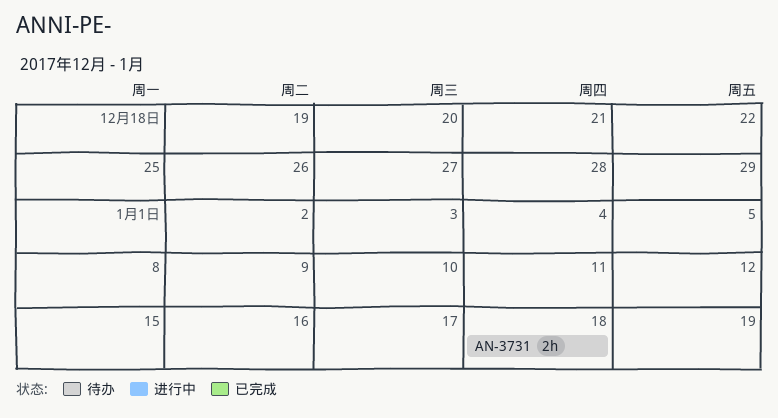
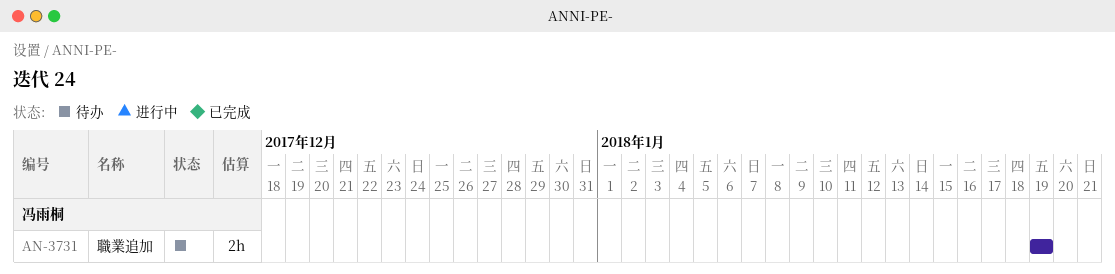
AN-3731, start: Jan 18 -> Jan 19
AN-3731, due: Jan 18 -> Jan 19

